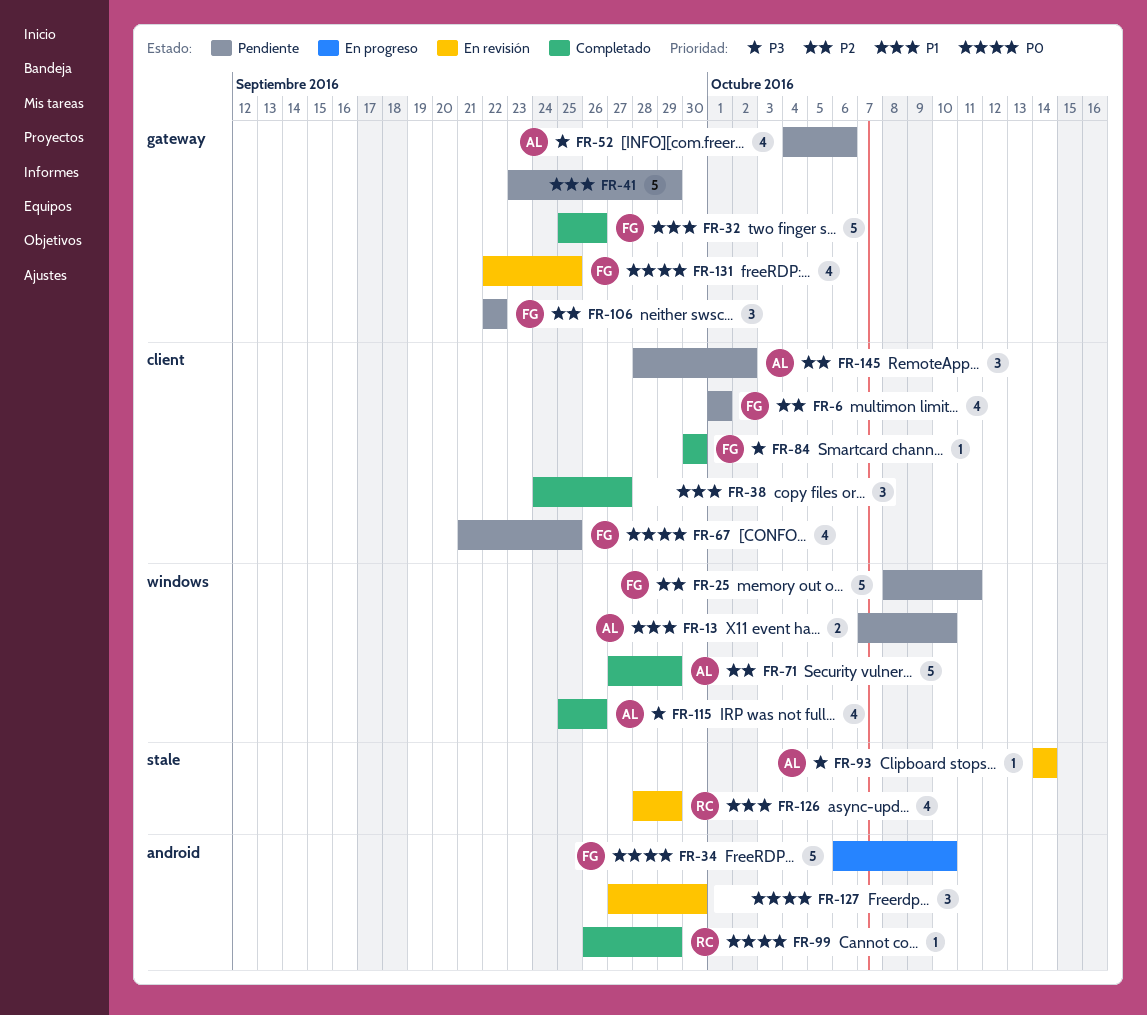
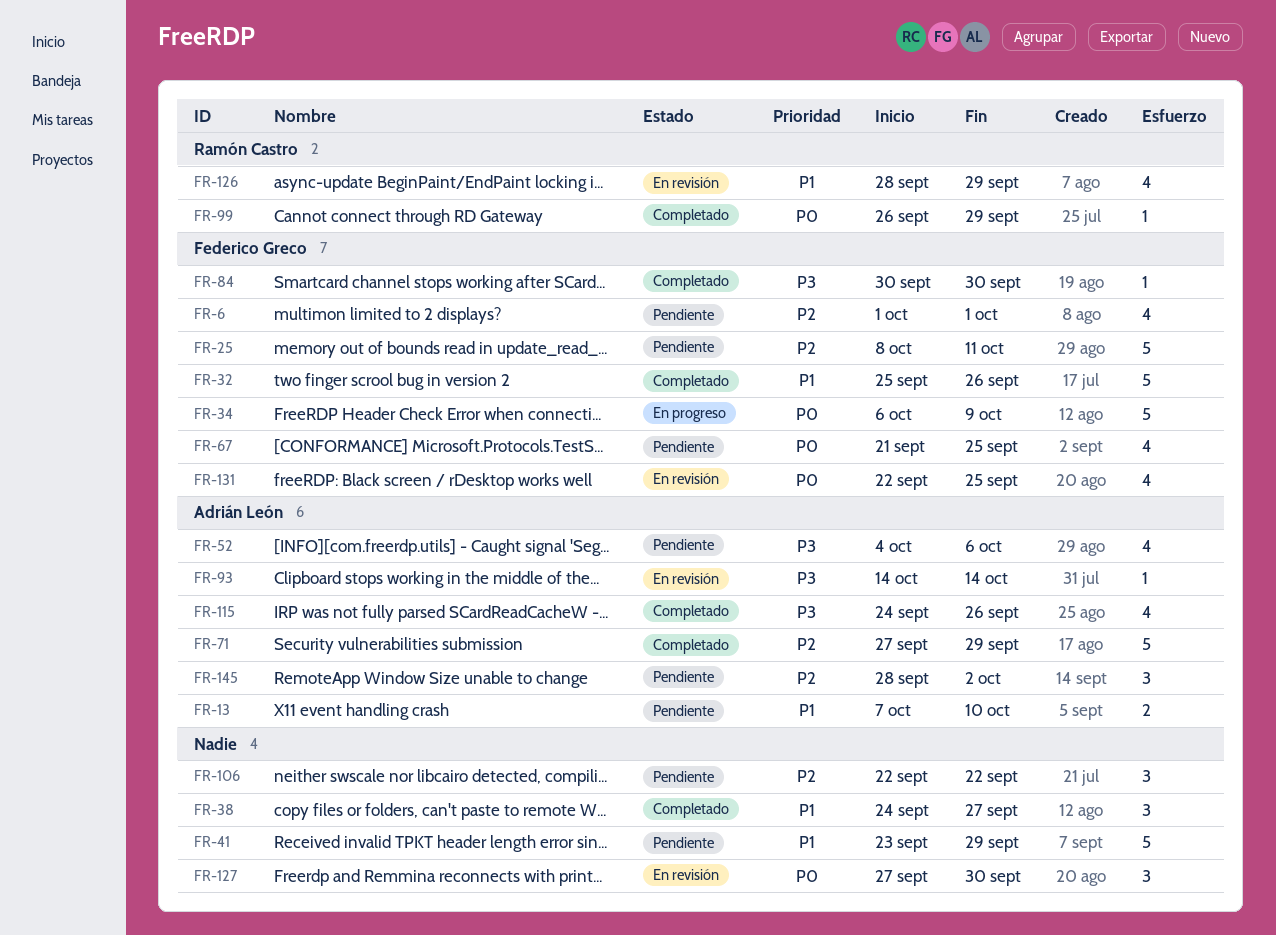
FR-34, due: Oct 10 -> Oct 9
FR-106, owner: Federico Greco -> none
FR-115, start: Sep 25 -> Sep 24

